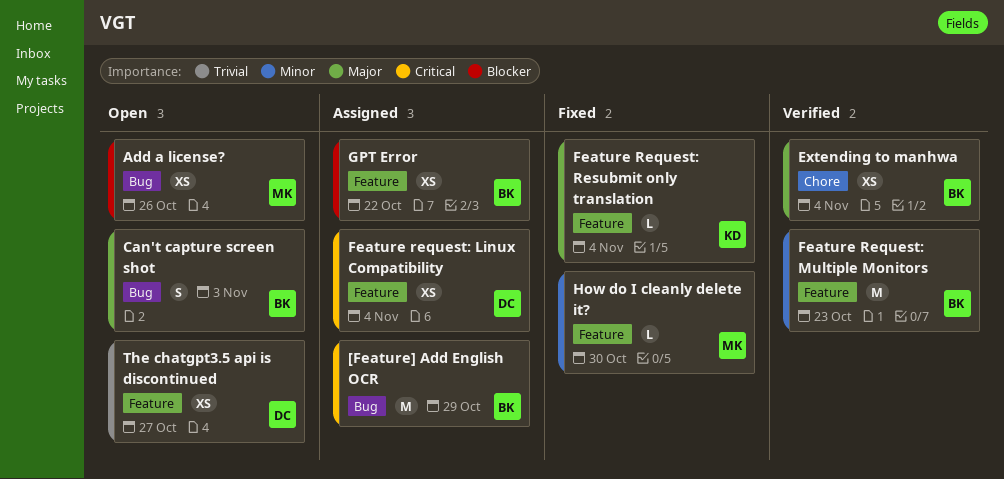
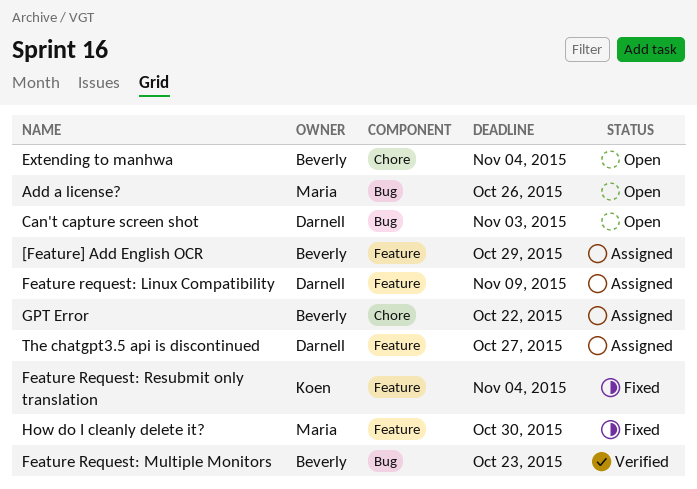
[Feature] Add English OCR, label: Bug -> Feature
Can't capture screen shot, owner: Beverly -> Darnell
Extending to manhwa, status: Verified -> Open
Feature request: Linux Compatibility, due: Nov 4 -> Nov 9
Feature Request: Multiple Monitors, label: Feature -> Bug
GPT Error, label: Feature -> Chore
The chatgpt3.5 api is discontinued, status: Open -> Assigned

